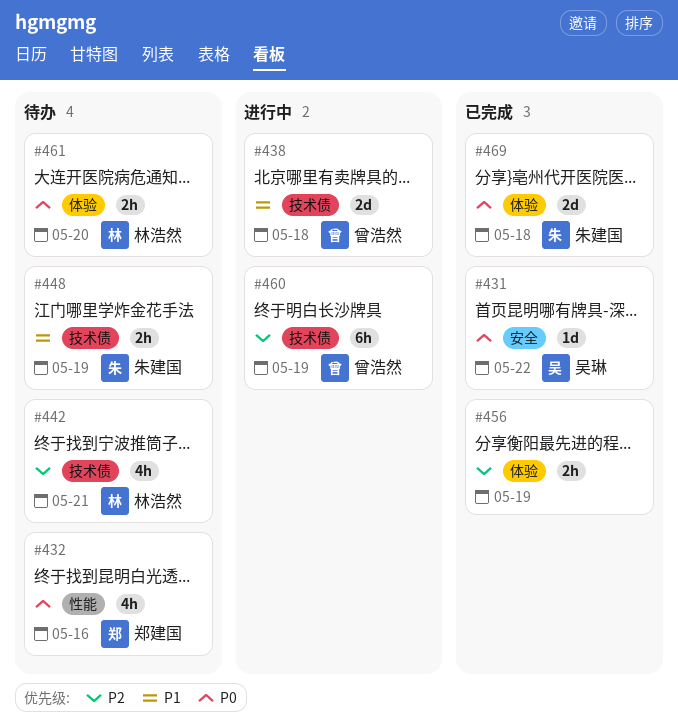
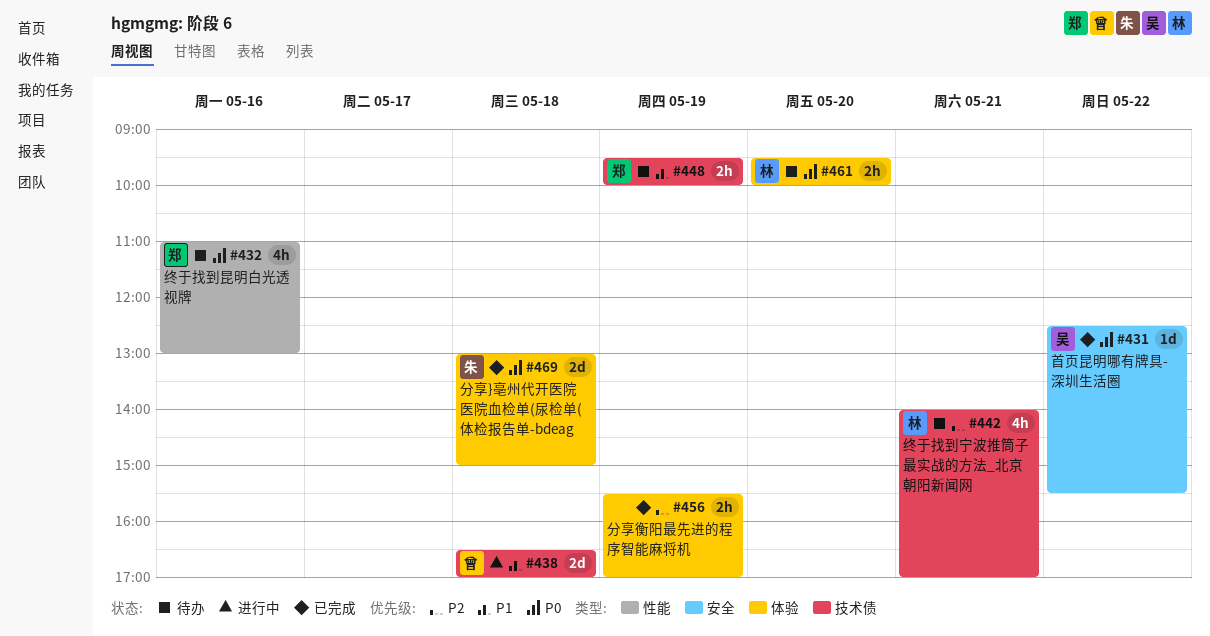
#448, owner: 朱建国 -> 郑建国
#460: present -> none

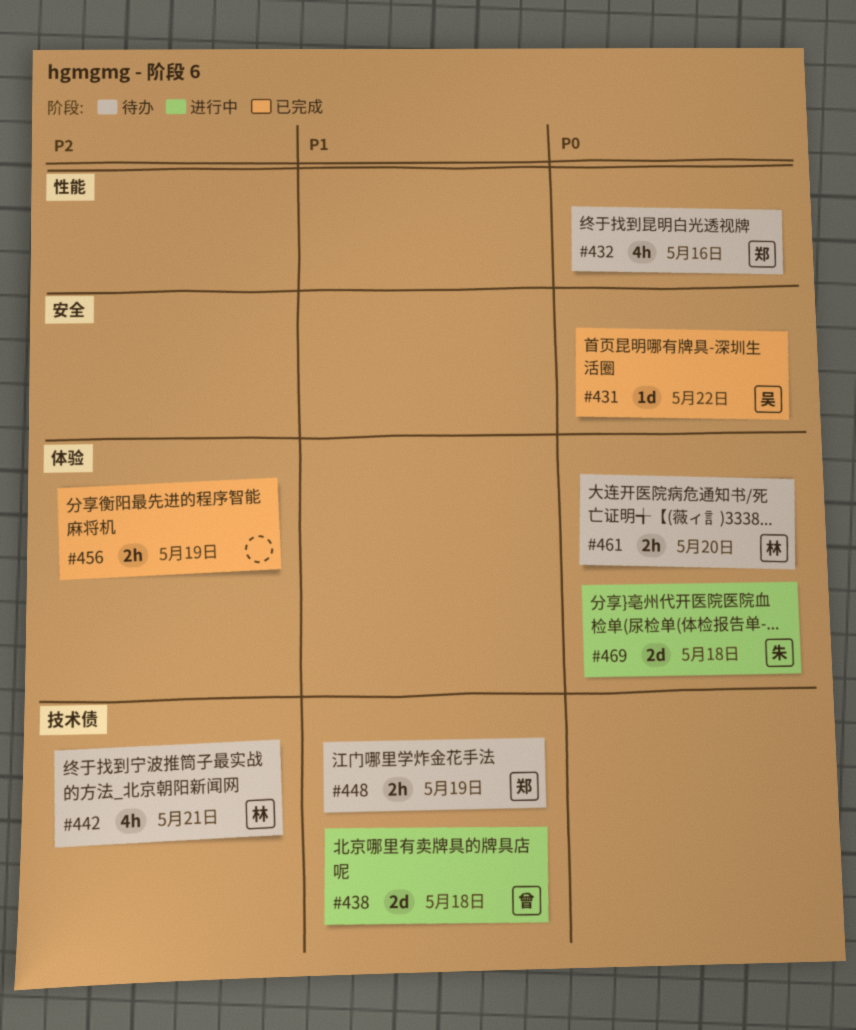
#469, status: 已完成 -> 进行中

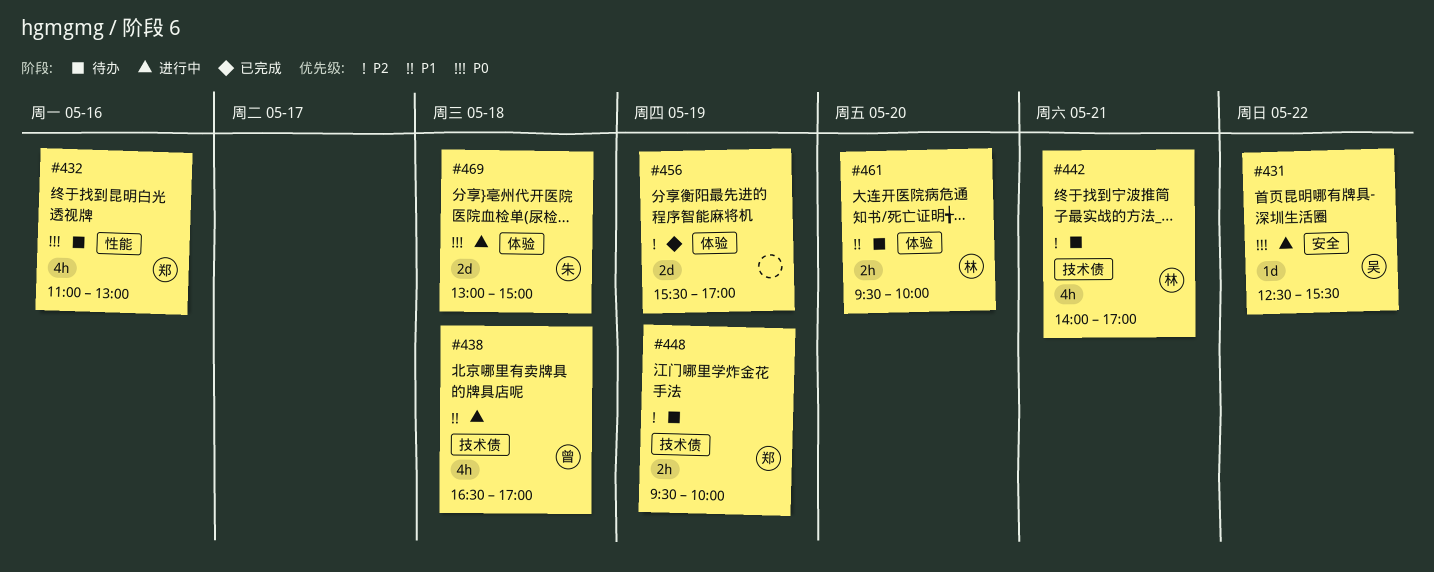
#431, status: 已完成 -> 进行中
#438, estimate: 2d -> 4h
#448, priority: P1 -> P2
#456, estimate: 2h -> 2d
#461, priority: P0 -> P1

